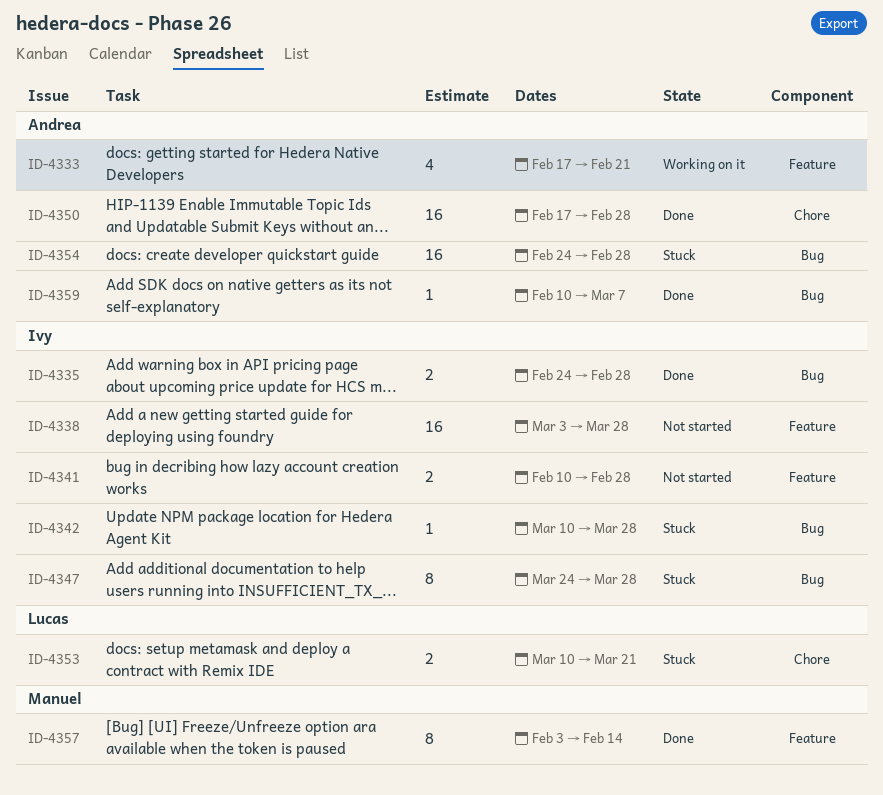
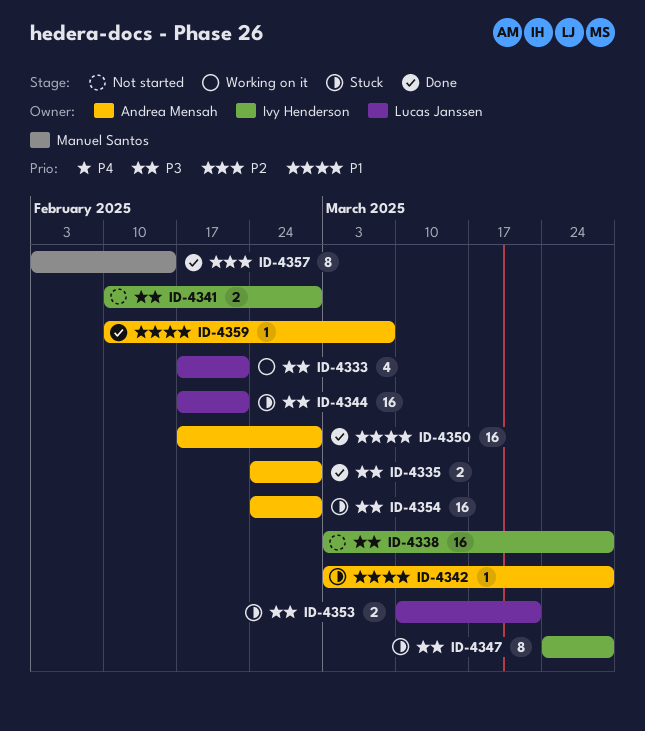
ID-4333, owner: Andrea Mensah -> Lucas Janssen
ID-4335, owner: Ivy Henderson -> Andrea Mensah
ID-4342, owner: Ivy Henderson -> Andrea Mensah
ID-4342, start: Mar 10 -> Mar 3
ID-4344: none -> present

